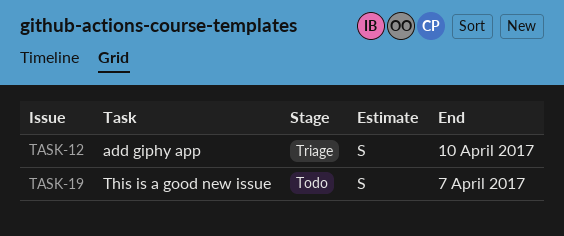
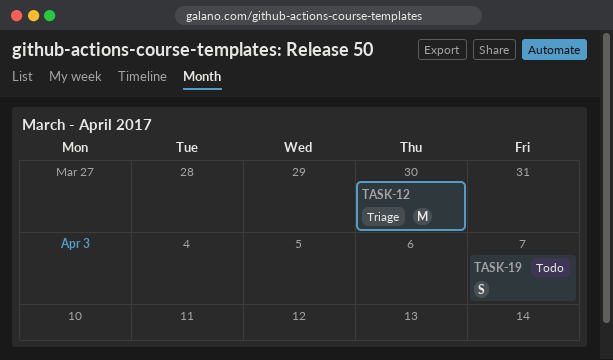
TASK-12, estimate: S -> M
TASK-12, due: Apr 10 -> Mar 30

